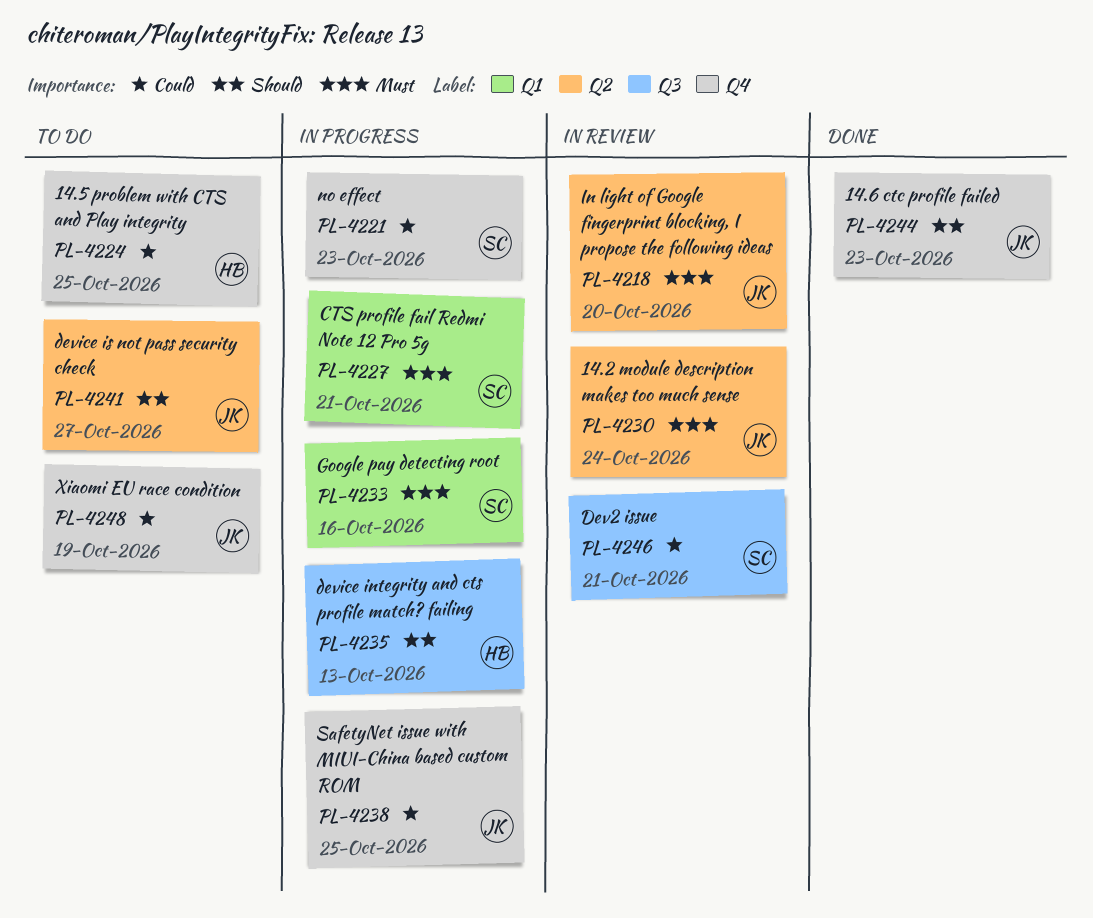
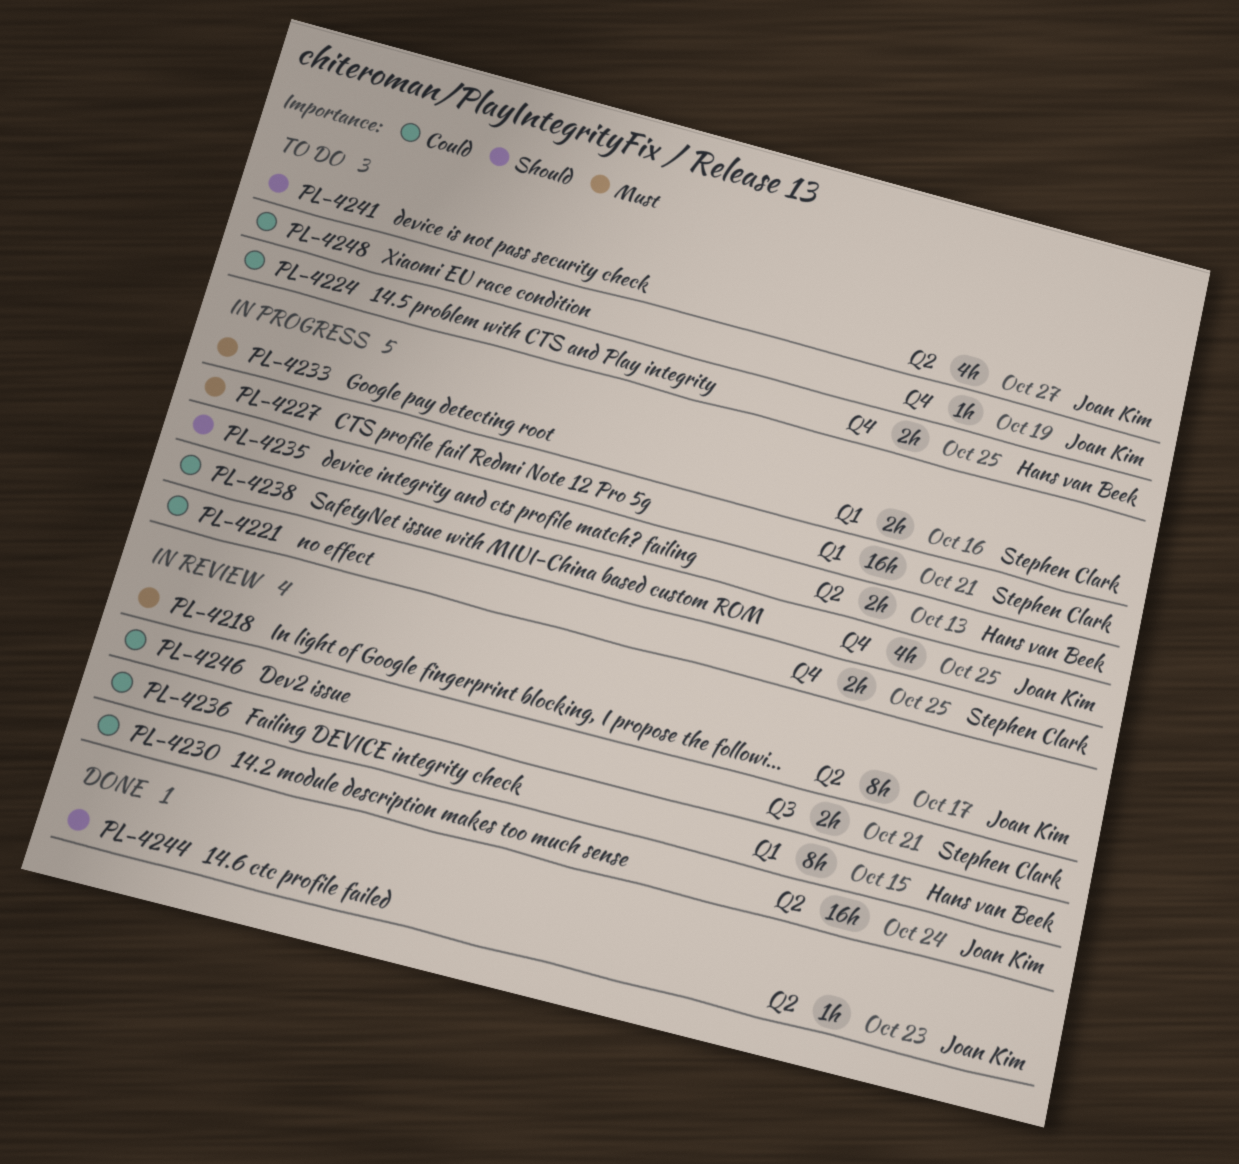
PL-4218, due: Oct 20 -> Oct 17
PL-4221, due: Oct 23 -> Oct 25
PL-4230, priority: Must -> Could
PL-4235, label: Q3 -> Q2
PL-4236: none -> present
PL-4244, label: Q4 -> Q2

